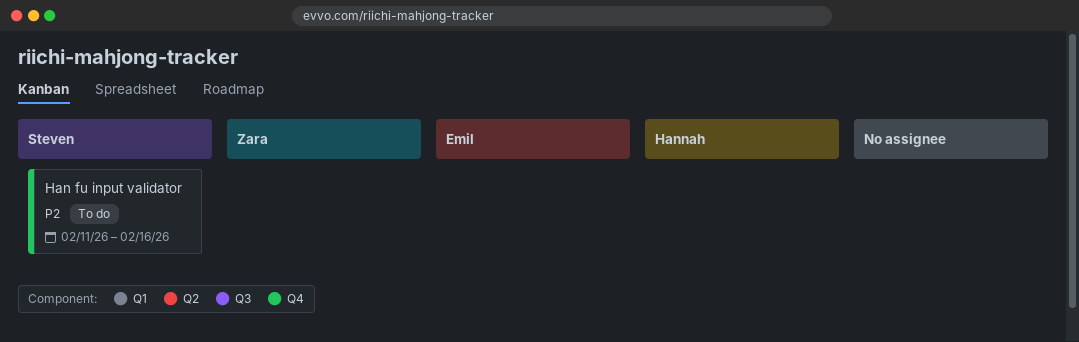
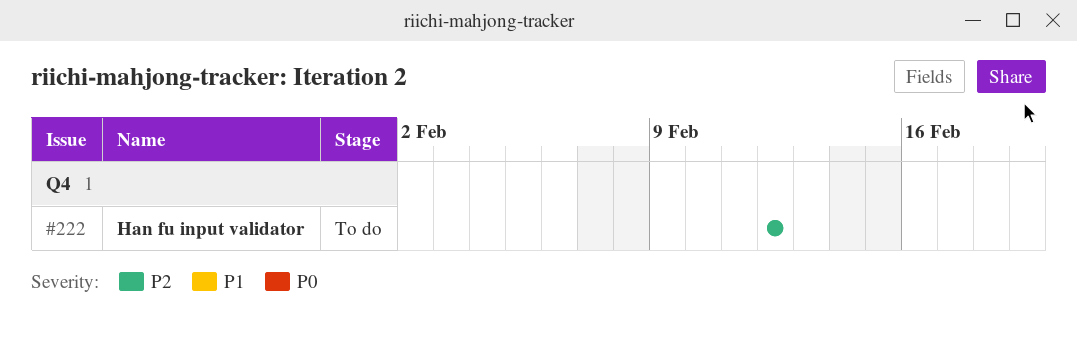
Han fu input validator, start: Feb 11 -> Feb 12
Han fu input validator, due: Feb 16 -> Feb 12

